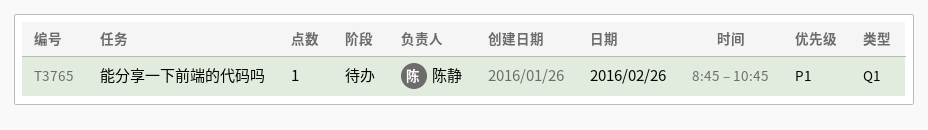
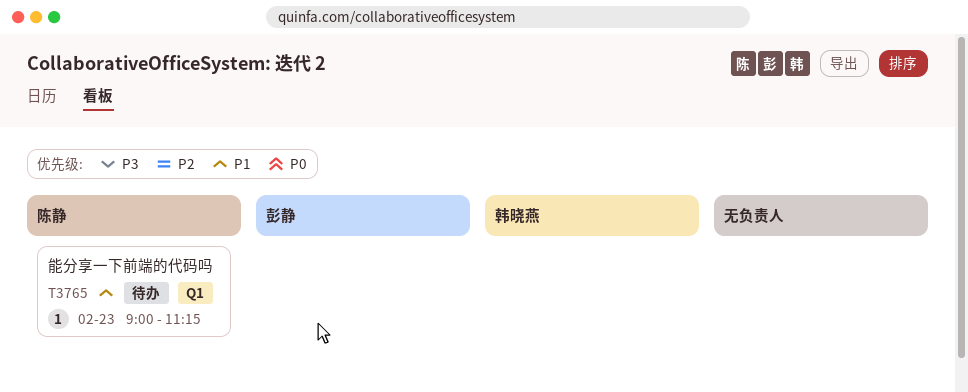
T3765, day: Feb 26 -> Feb 23
T3765, begins: 08:45 -> 09:00
T3765, ends: 10:45 -> 11:15

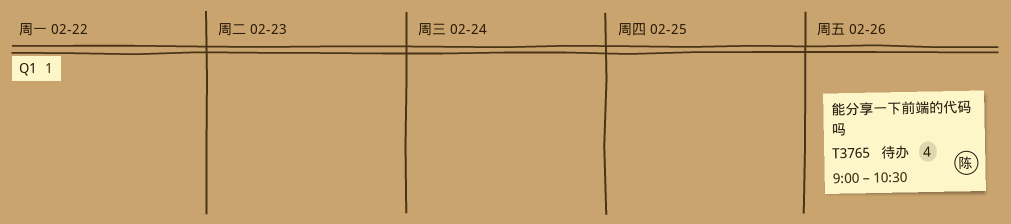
T3765, estimate: 1 -> 4
T3765, day: Feb 23 -> Feb 26
T3765, ends: 11:15 -> 10:30

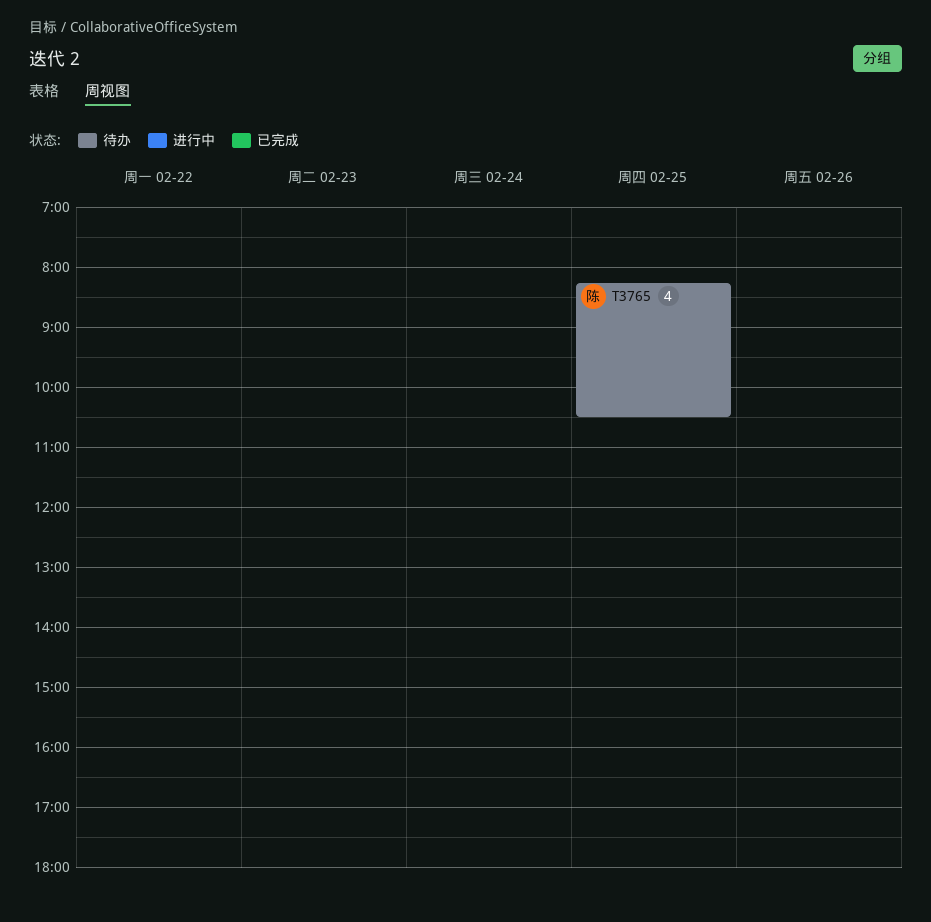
T3765, day: Feb 26 -> Feb 25
T3765, begins: 09:00 -> 08:15

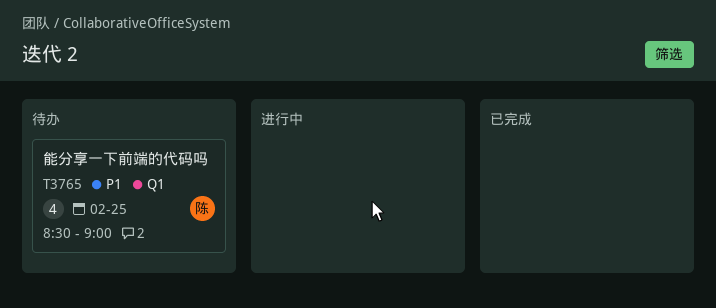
T3765, begins: 08:15 -> 08:30
T3765, ends: 10:30 -> 09:00

